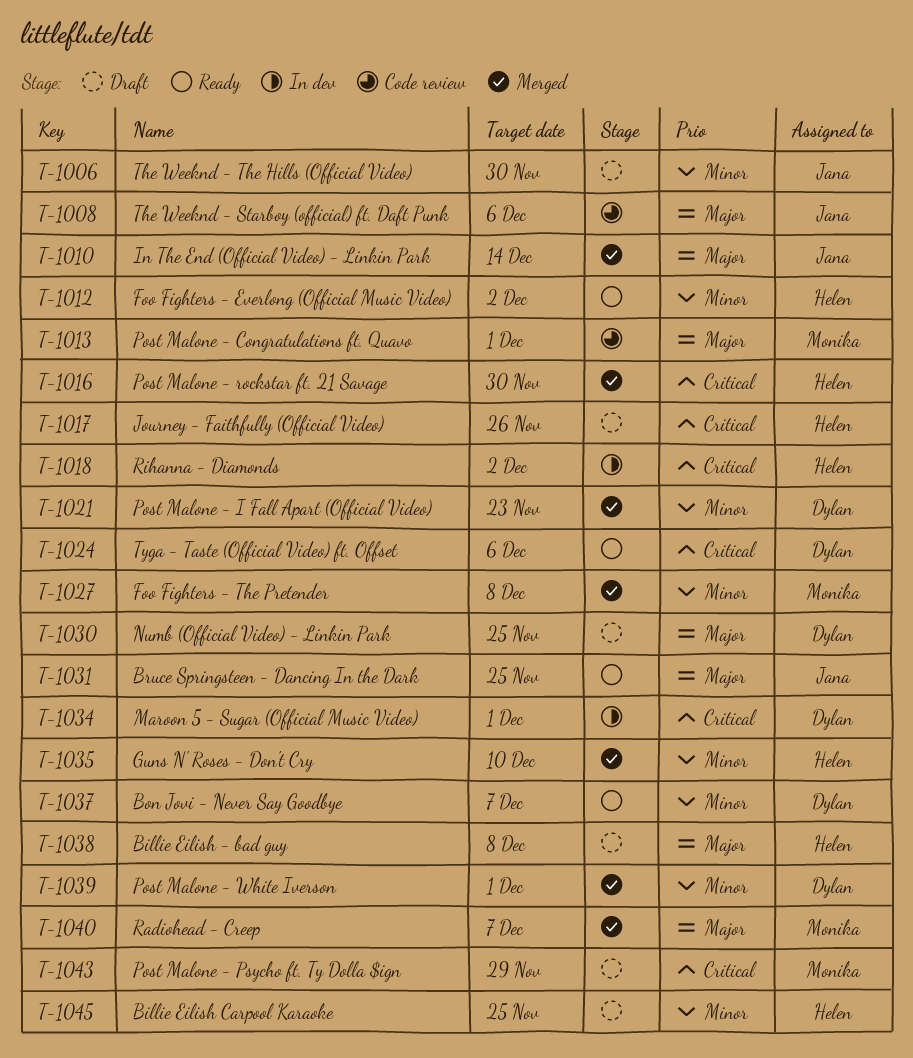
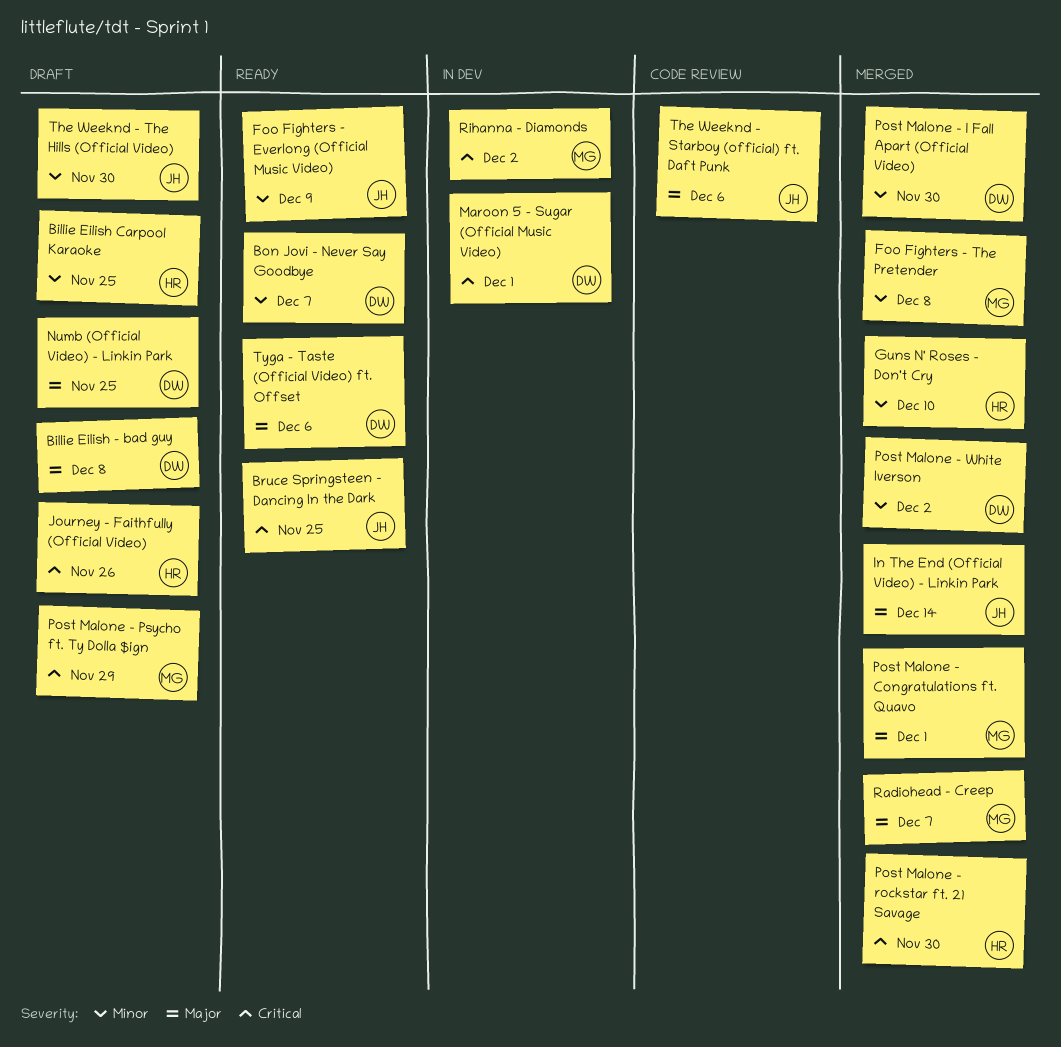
Billie Eilish - bad guy, owner: Helen -> Dylan
Bruce Springsteen - Dancing In the Dark, priority: Major -> Critical
Foo Fighters - Everlong (Official Music Video), owner: Helen -> Jana
Foo Fighters - Everlong (Official Music Video), due: Dec 2 -> Dec 9
Post Malone - Congratulations ft. Quavo, status: Code review -> Merged
Post Malone - I Fall Apart (Official Video), due: Nov 23 -> Nov 30
Post Malone - White Iverson, due: Dec 1 -> Dec 2
Rihanna - Diamonds, owner: Helen -> Monika
Tyga - Taste (Official Video) ft. Offset, priority: Critical -> Major

